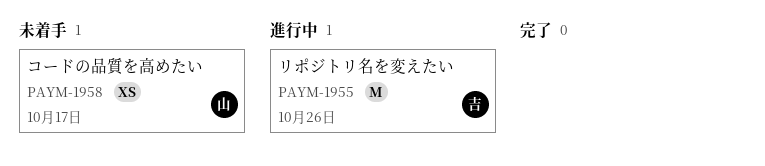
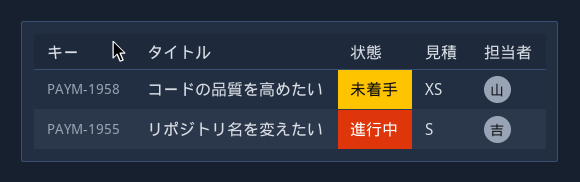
PAYM-1955, estimate: M -> S

